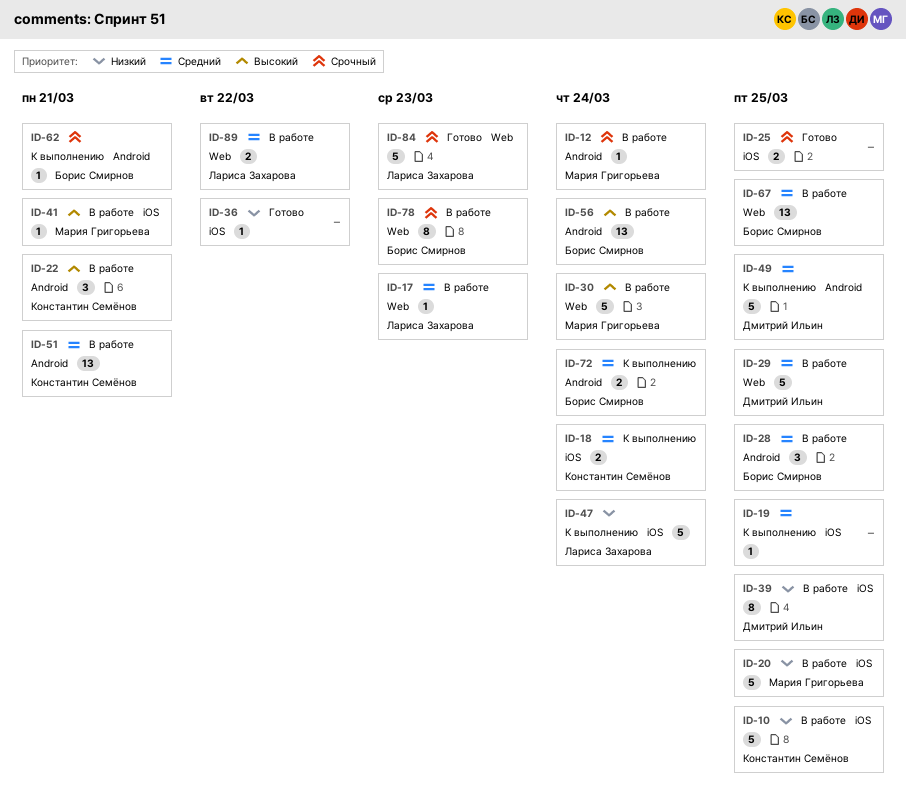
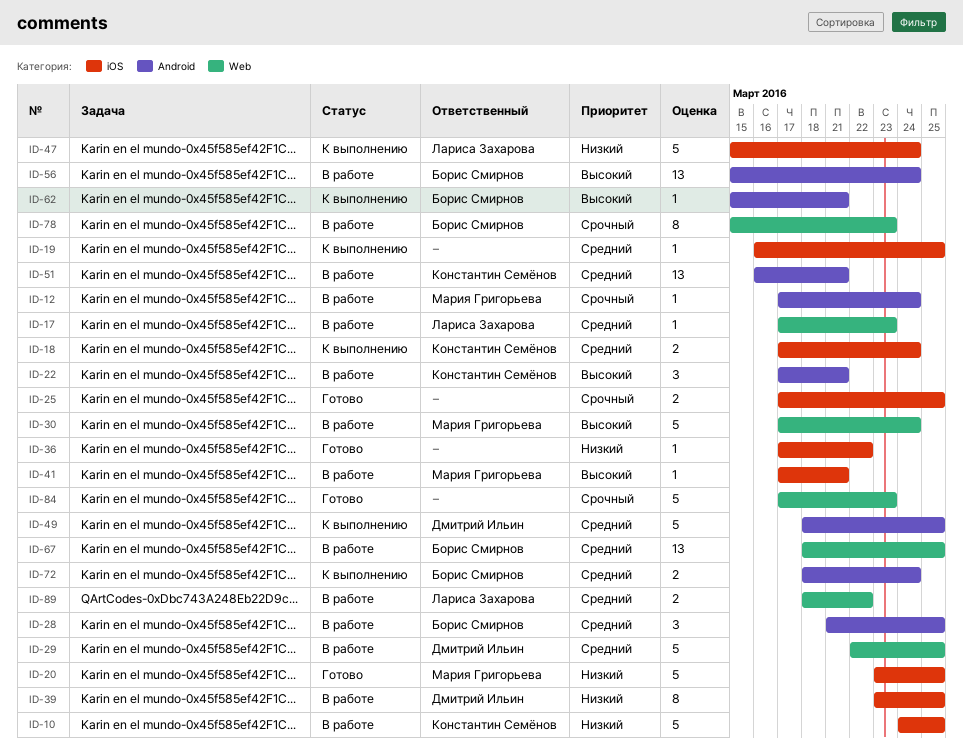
ID-20, status: В работе -> Готово
ID-62, priority: Срочный -> Высокий
ID-84, owner: Лариса Захарова -> none

